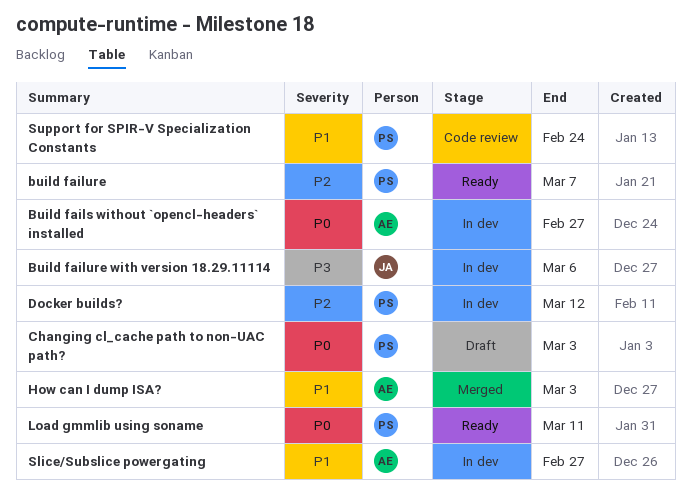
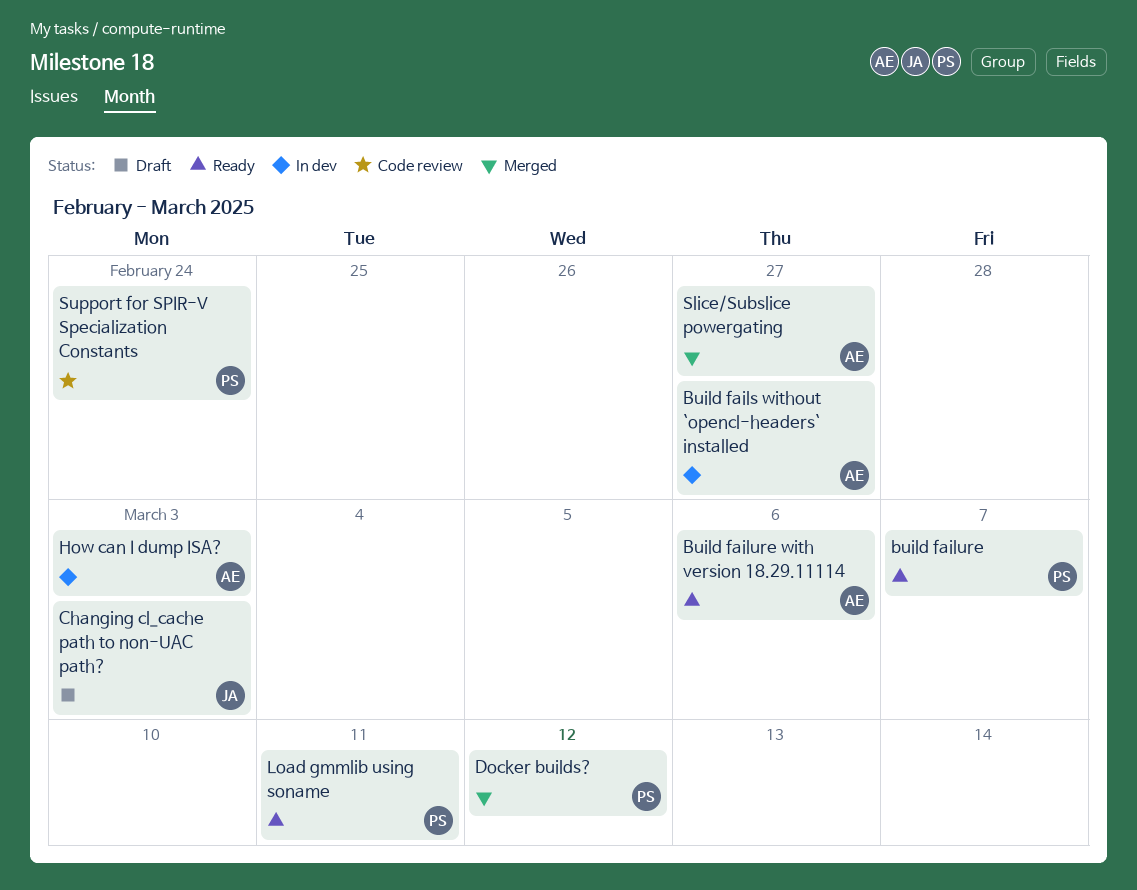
Build failure with version 18.29.11114, status: In dev -> Ready
Build failure with version 18.29.11114, owner: JA -> AE
Changing cl_cache path to non-UAC path?, owner: PS -> JA
Docker builds?, status: In dev -> Merged
How can I dump ISA?, status: Merged -> In dev
Slice/Subslice powergating, status: In dev -> Merged

